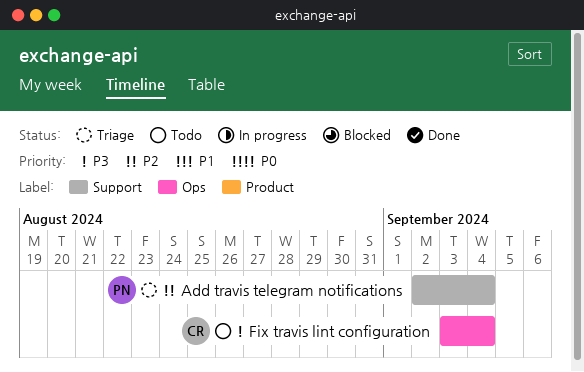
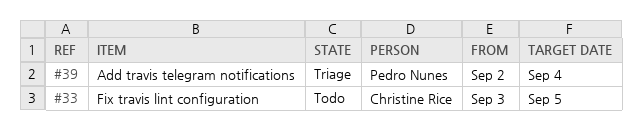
Fix travis lint configuration, due: Sep 4 -> Sep 5

